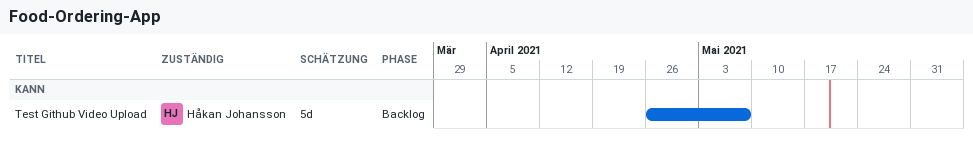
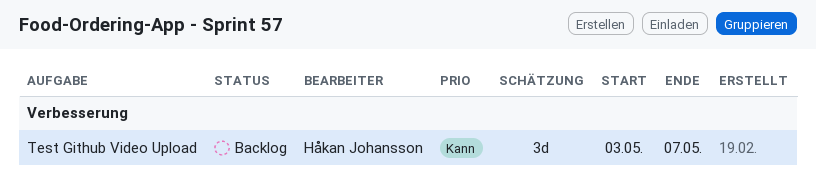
Test Github Video Upload, estimate: 5d -> 3d
Test Github Video Upload, start: Apr 26 -> May 3

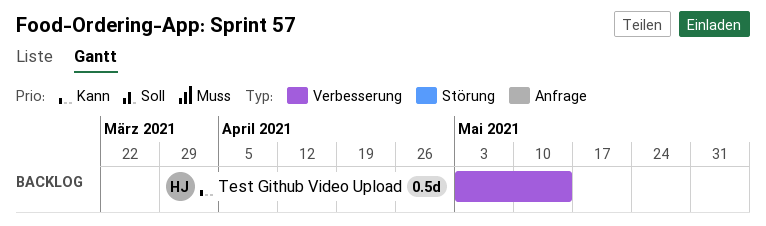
Test Github Video Upload, estimate: 3d -> 0.5d
Test Github Video Upload, due: May 7 -> May 14

